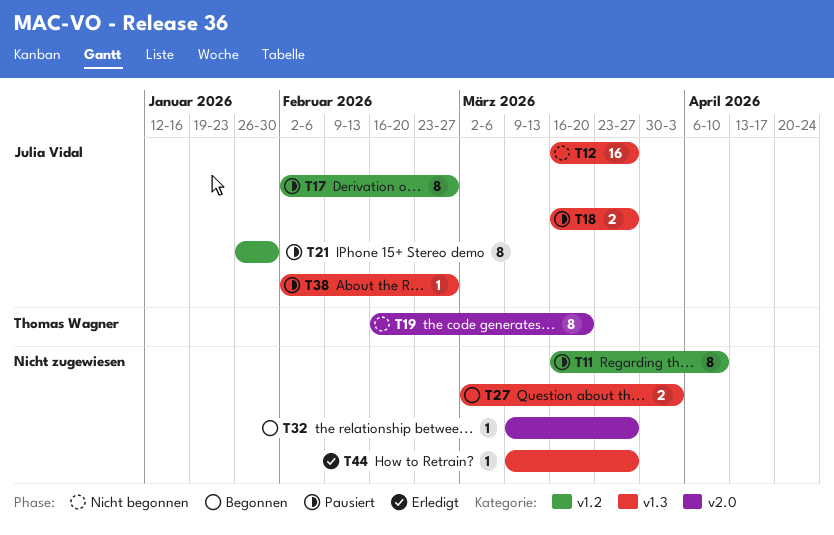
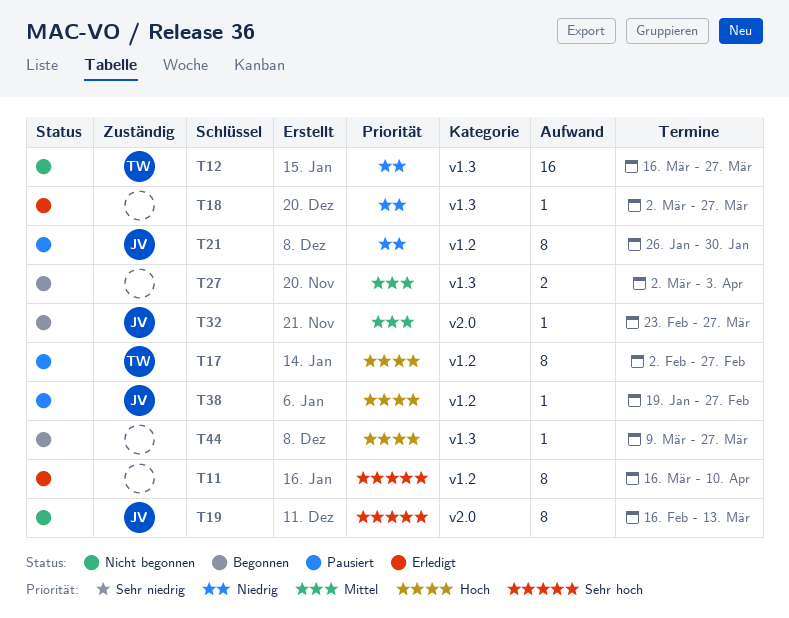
T11, status: Pausiert -> Erledigt
T12, owner: Julia Vidal -> Thomas Wagner
T17, owner: Julia Vidal -> Thomas Wagner
T18, status: Pausiert -> Erledigt
T18, owner: Julia Vidal -> none
T18, estimate: 2 -> 1
T18, start: Mar 16 -> Mar 2
T19, owner: Thomas Wagner -> Julia Vidal
T19, due: Mar 20 -> Mar 13
T32, owner: none -> Julia Vidal
T32, start: Mar 9 -> Feb 23
T38, label: v1.3 -> v1.2
T38, start: Feb 2 -> Jan 19
T44, status: Erledigt -> Begonnen

